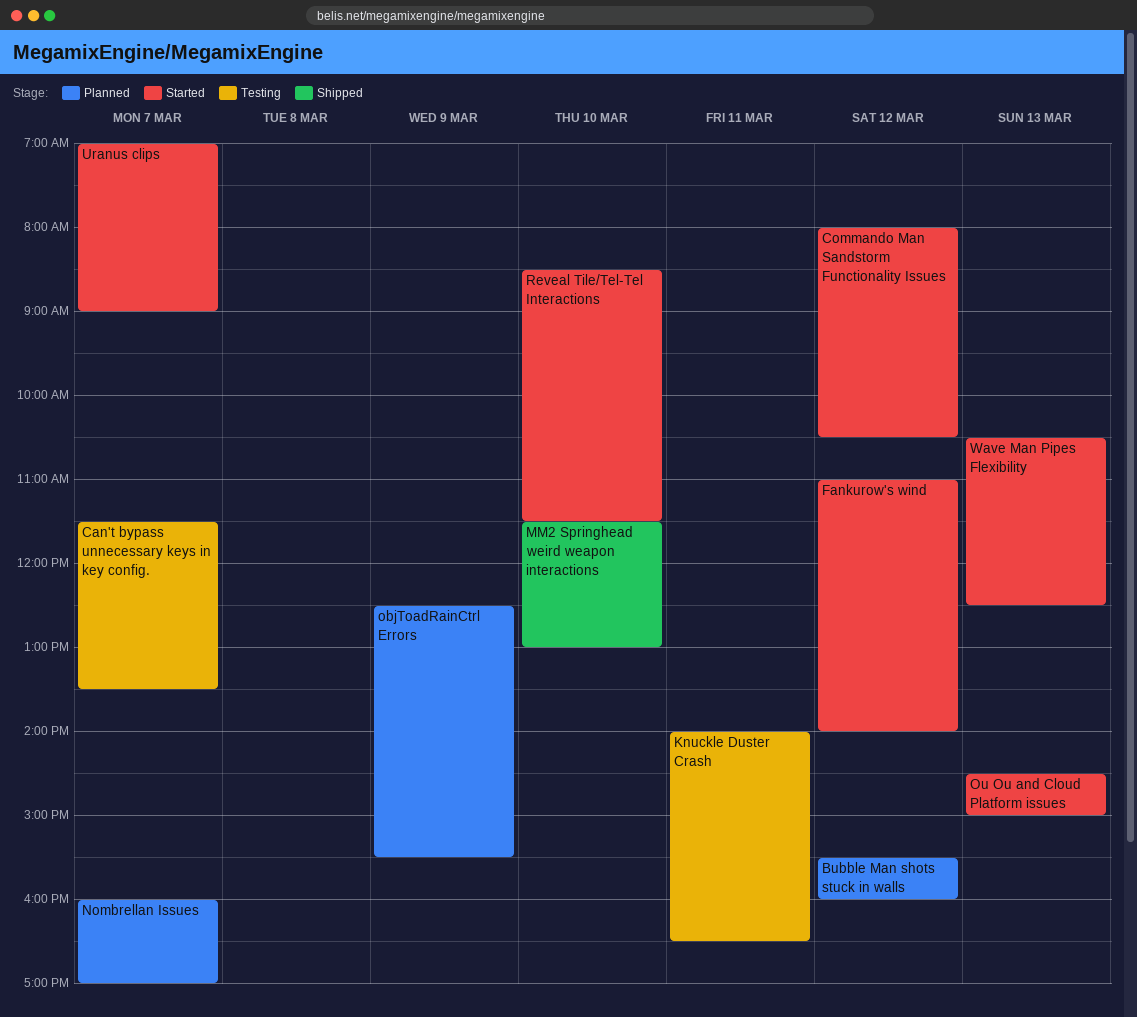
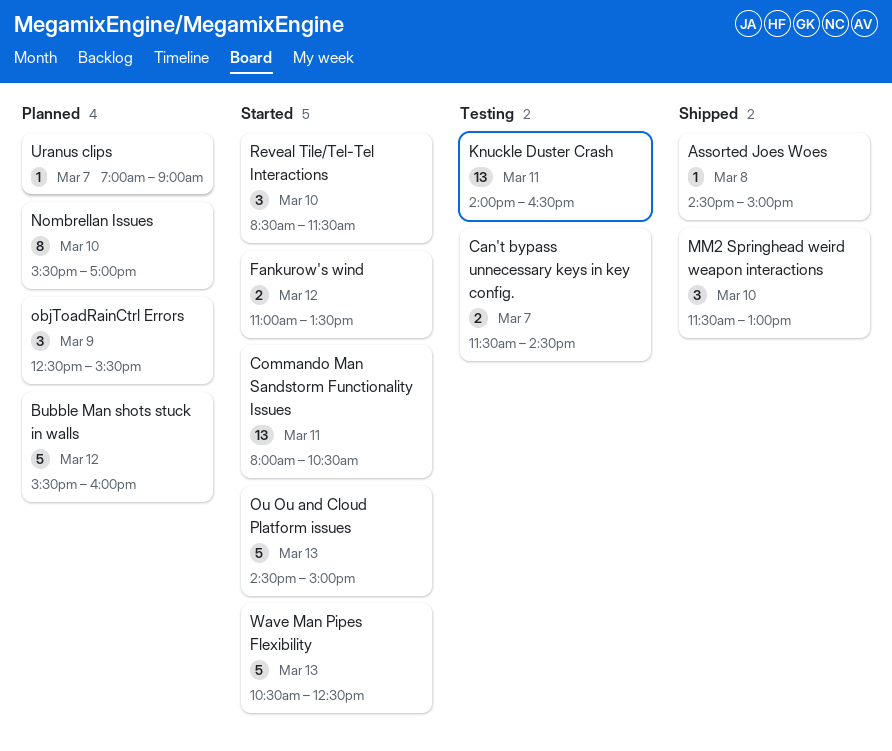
Assorted Joes Woes: none -> present
Can't bypass unnecessary keys in key config., ends: 13:30 -> 14:30
Commando Man Sandstorm Functionality Issues, day: Mar 12 -> Mar 11
Fankurow's wind, ends: 14:00 -> 13:30
Nombrellan Issues, day: Mar 7 -> Mar 10
Nombrellan Issues, begins: 16:00 -> 15:30
Uranus clips, status: Started -> Planned

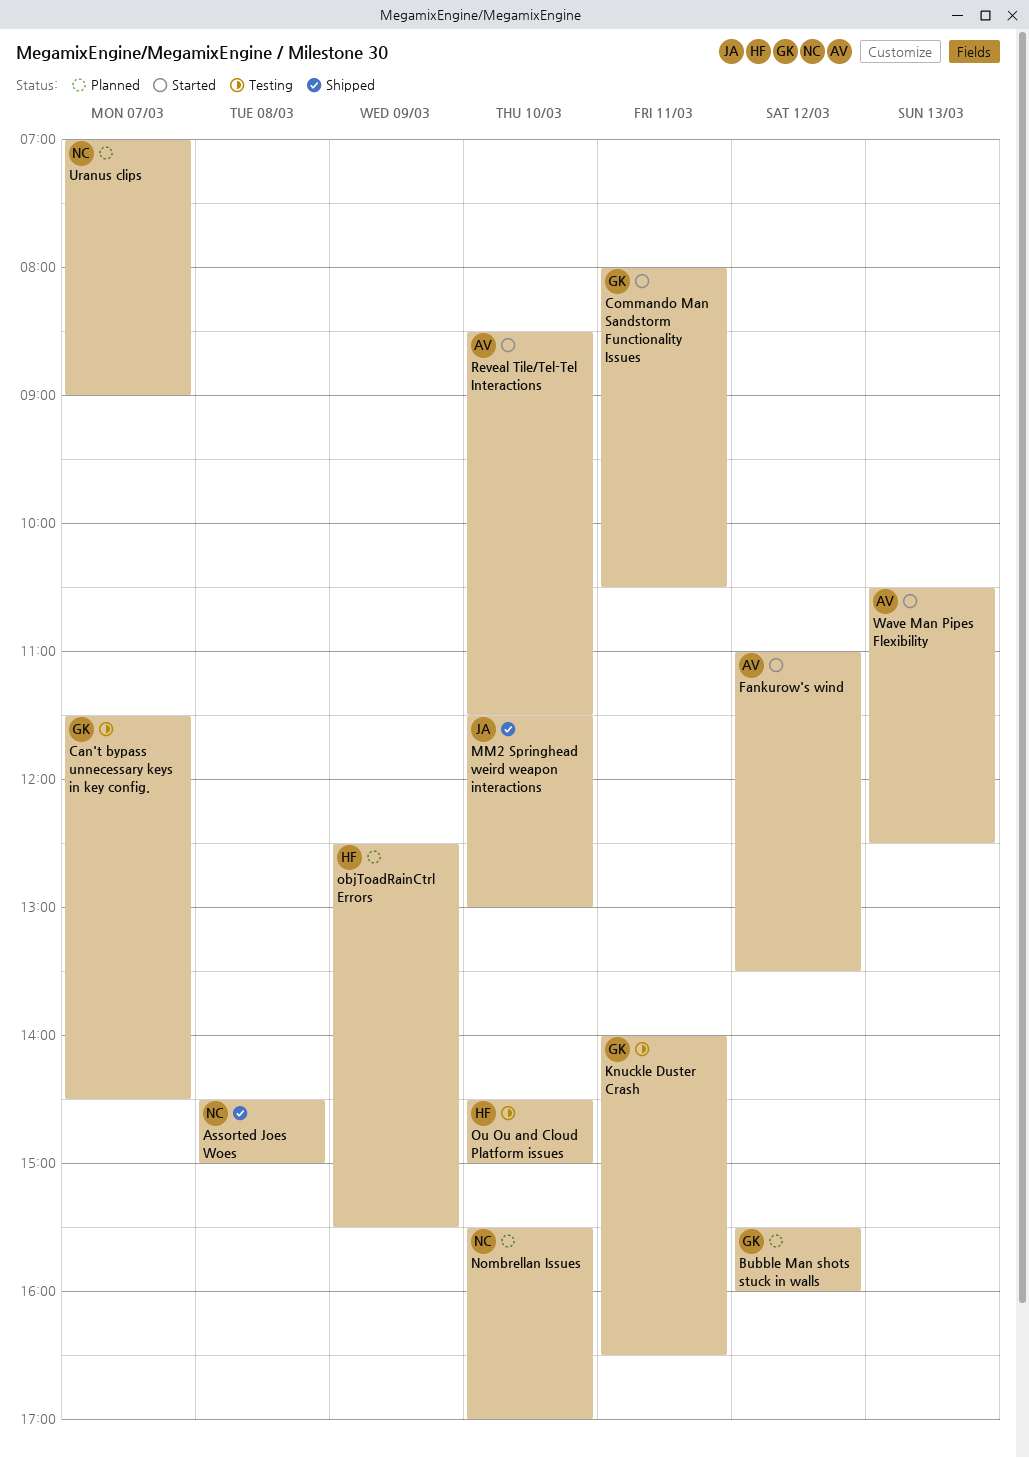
Ou Ou and Cloud Platform issues, status: Started -> Testing
Ou Ou and Cloud Platform issues, day: Mar 13 -> Mar 10

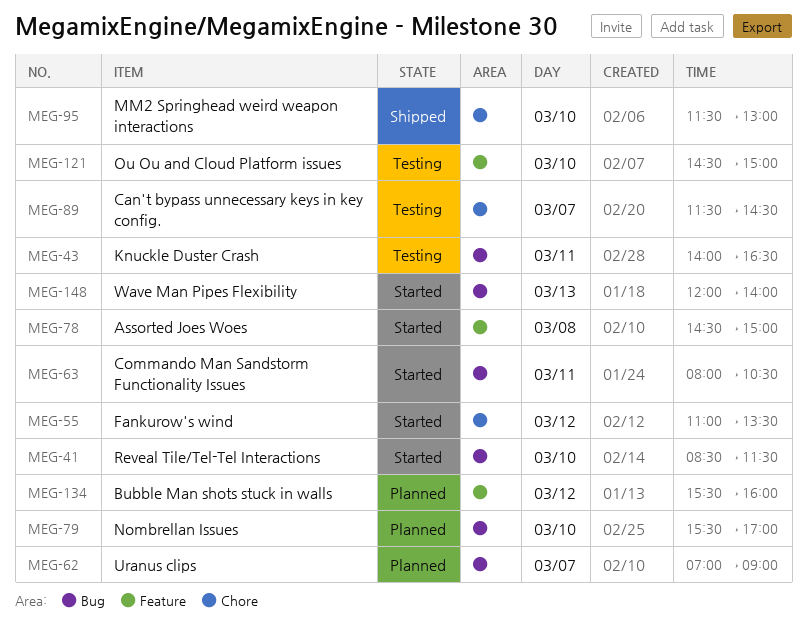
Assorted Joes Woes, status: Shipped -> Started
objToadRainCtrl Errors: present -> none
Wave Man Pipes Flexibility, begins: 10:30 -> 12:00
Wave Man Pipes Flexibility, ends: 12:30 -> 14:00

